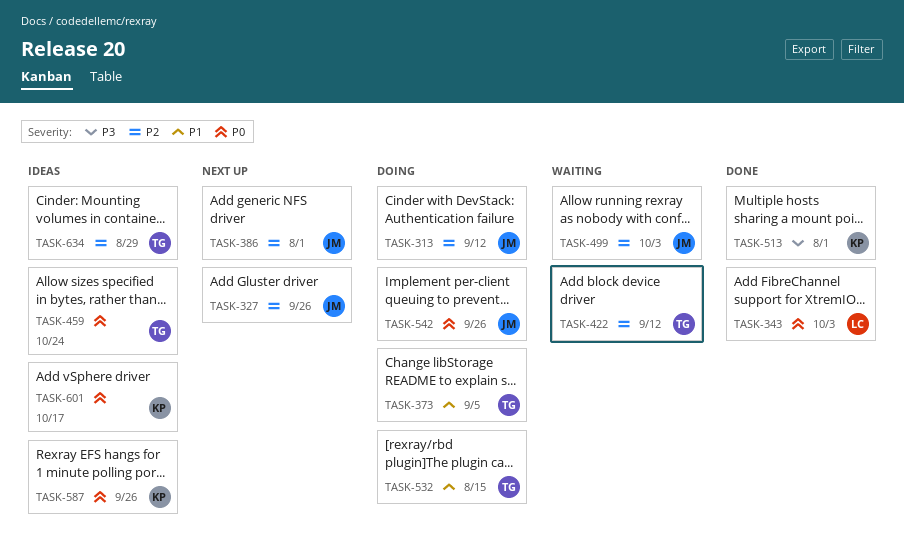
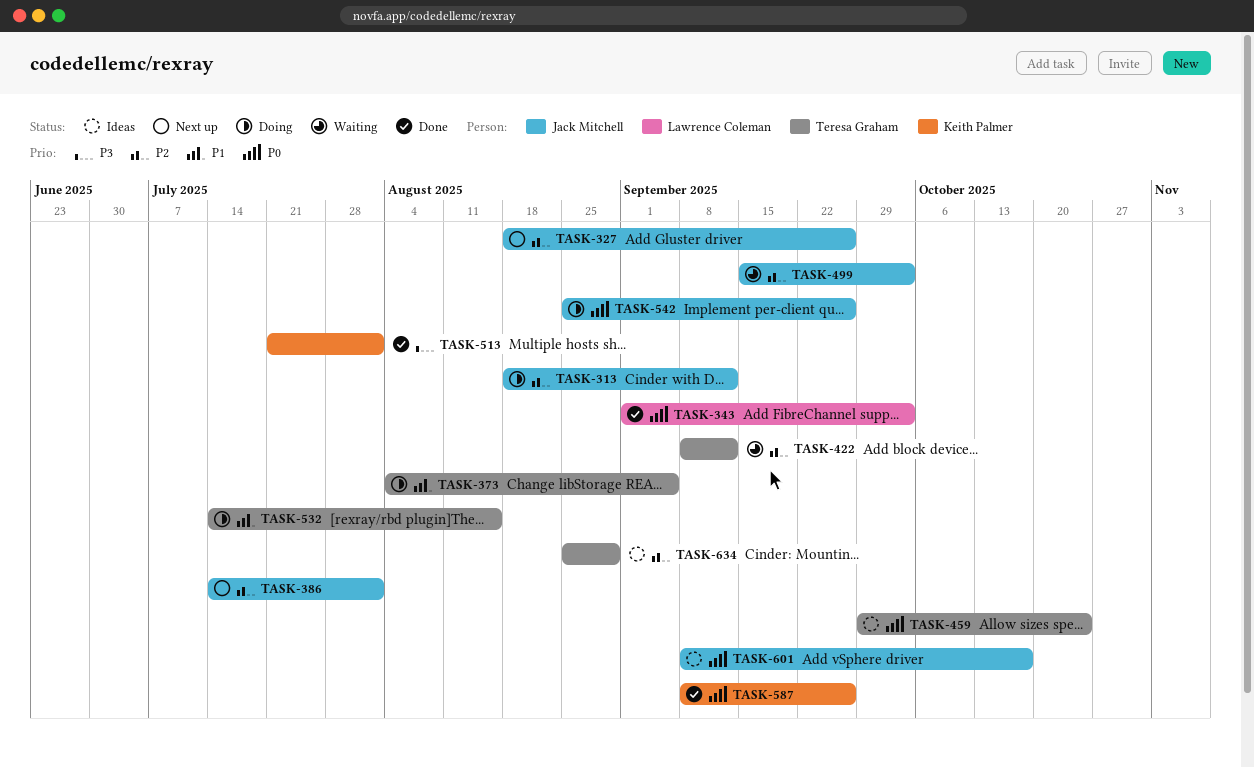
TASK-587, status: Ideas -> Done
TASK-601, owner: Keith Palmer -> Jack Mitchell

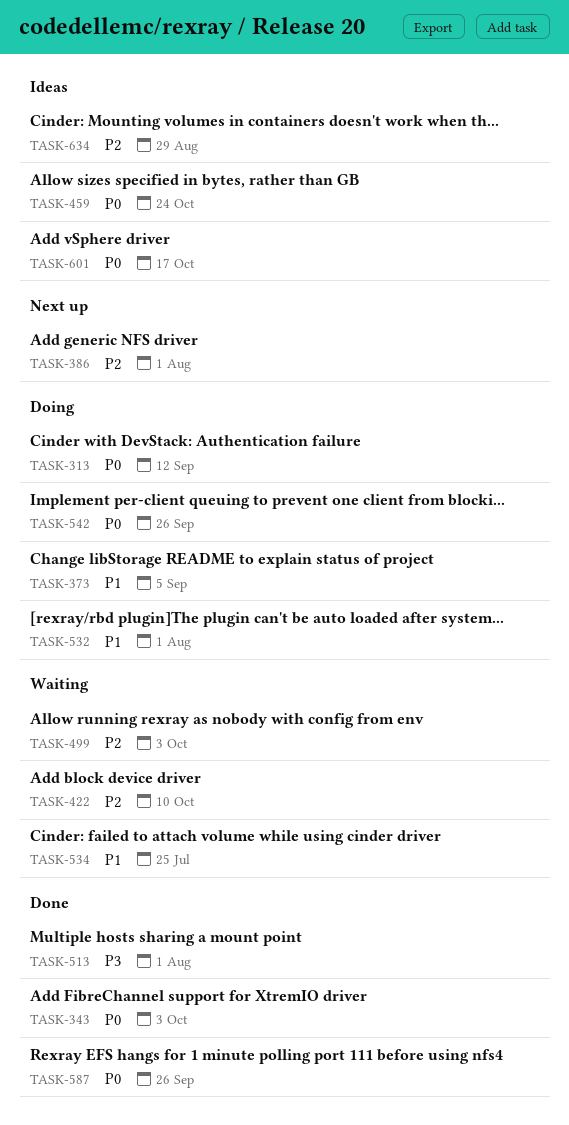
TASK-313, priority: P2 -> P0
TASK-327: present -> none
TASK-422, due: Sep 12 -> Oct 10
TASK-532, due: Aug 15 -> Aug 1
TASK-534: none -> present

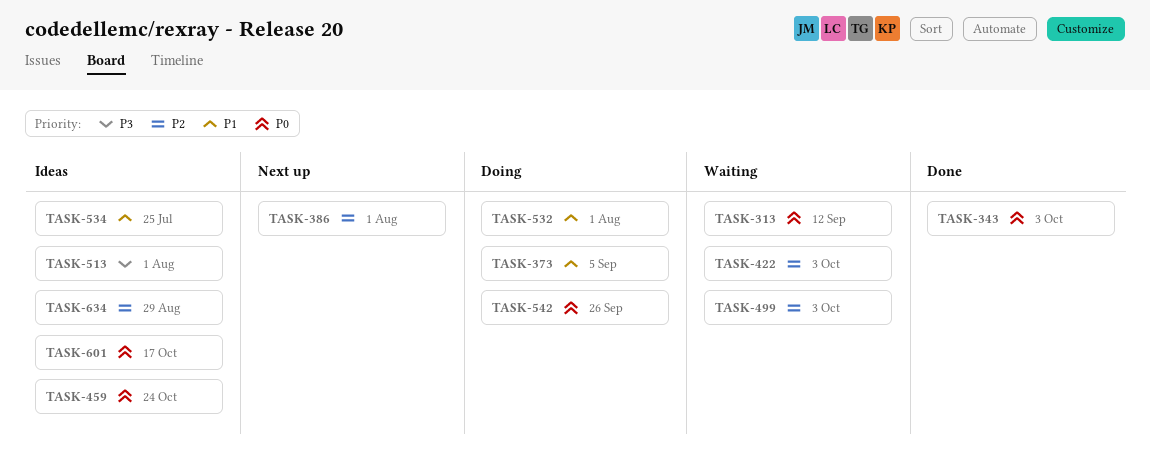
TASK-313, status: Doing -> Waiting
TASK-422, due: Oct 10 -> Oct 3
TASK-513, status: Done -> Ideas
TASK-534, status: Waiting -> Ideas
TASK-587: present -> none

